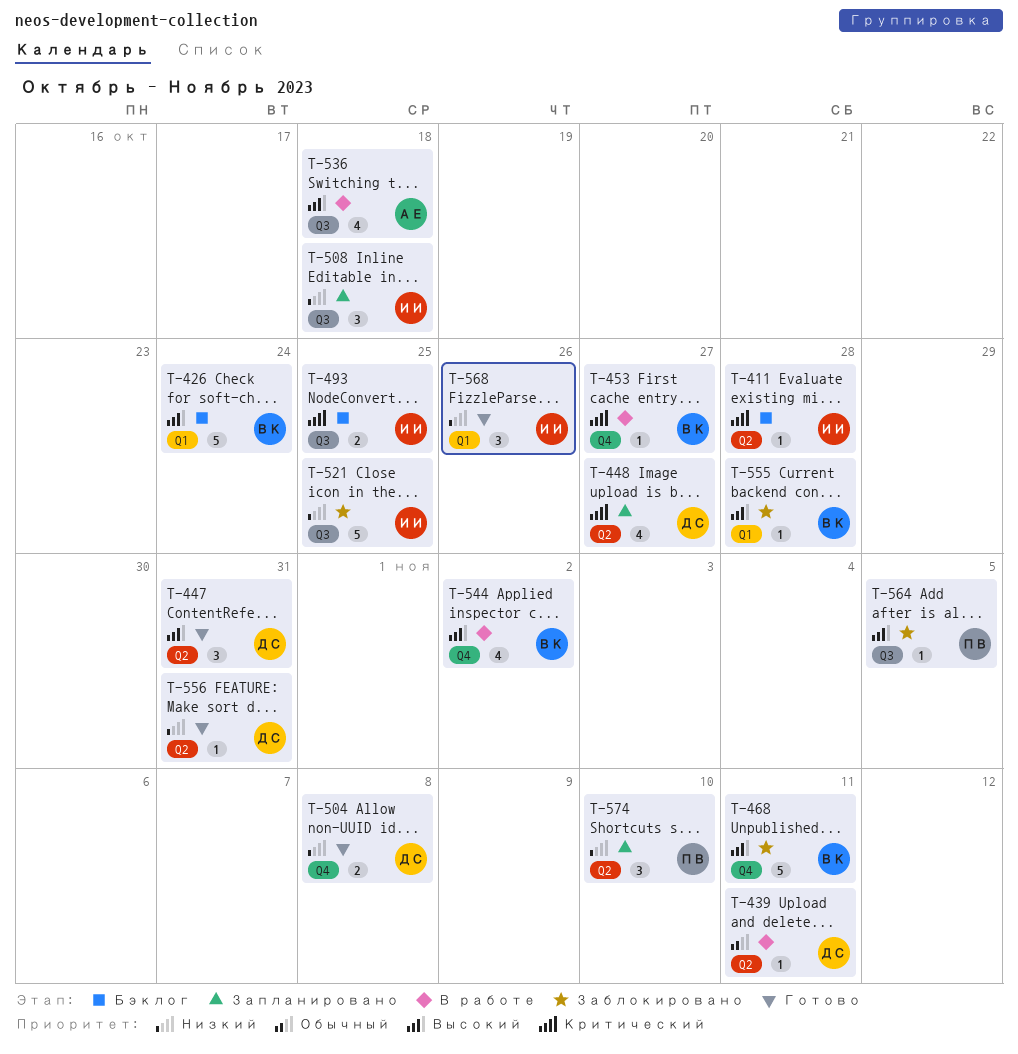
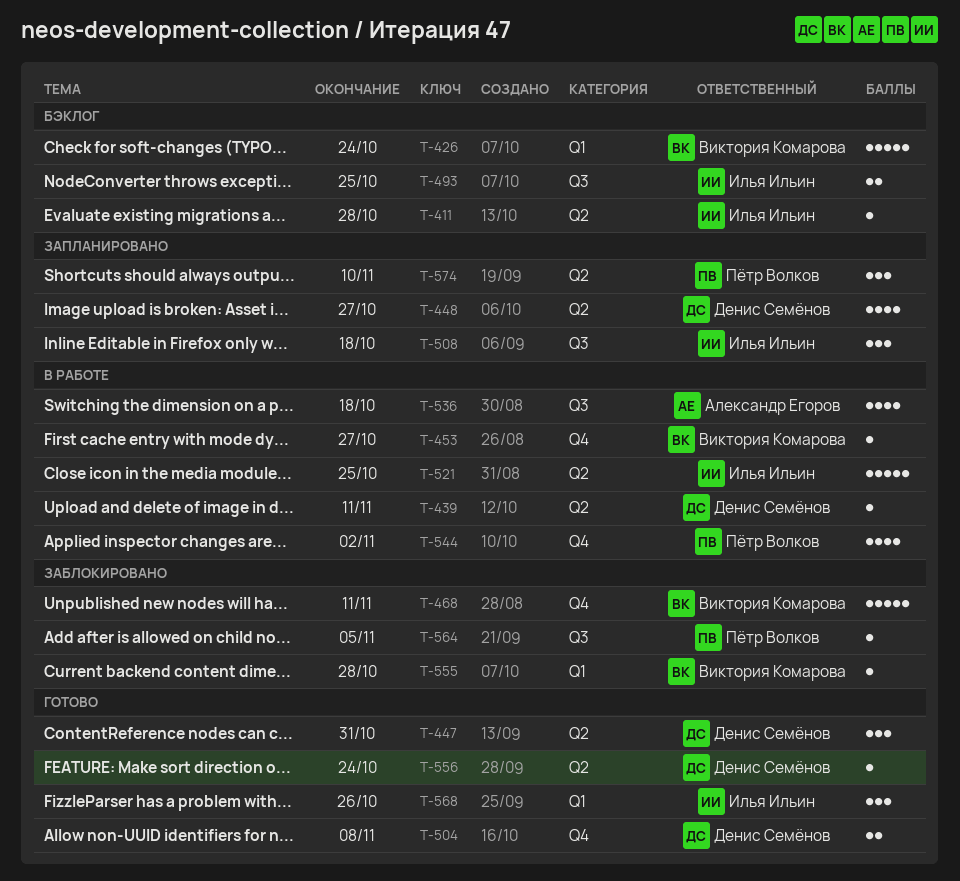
T-521, status: Заблокировано -> В работе
T-521, label: Q3 -> Q2
T-544, owner: Виктория Комарова -> Пётр Волков
T-556, due: Oct 31 -> Oct 24

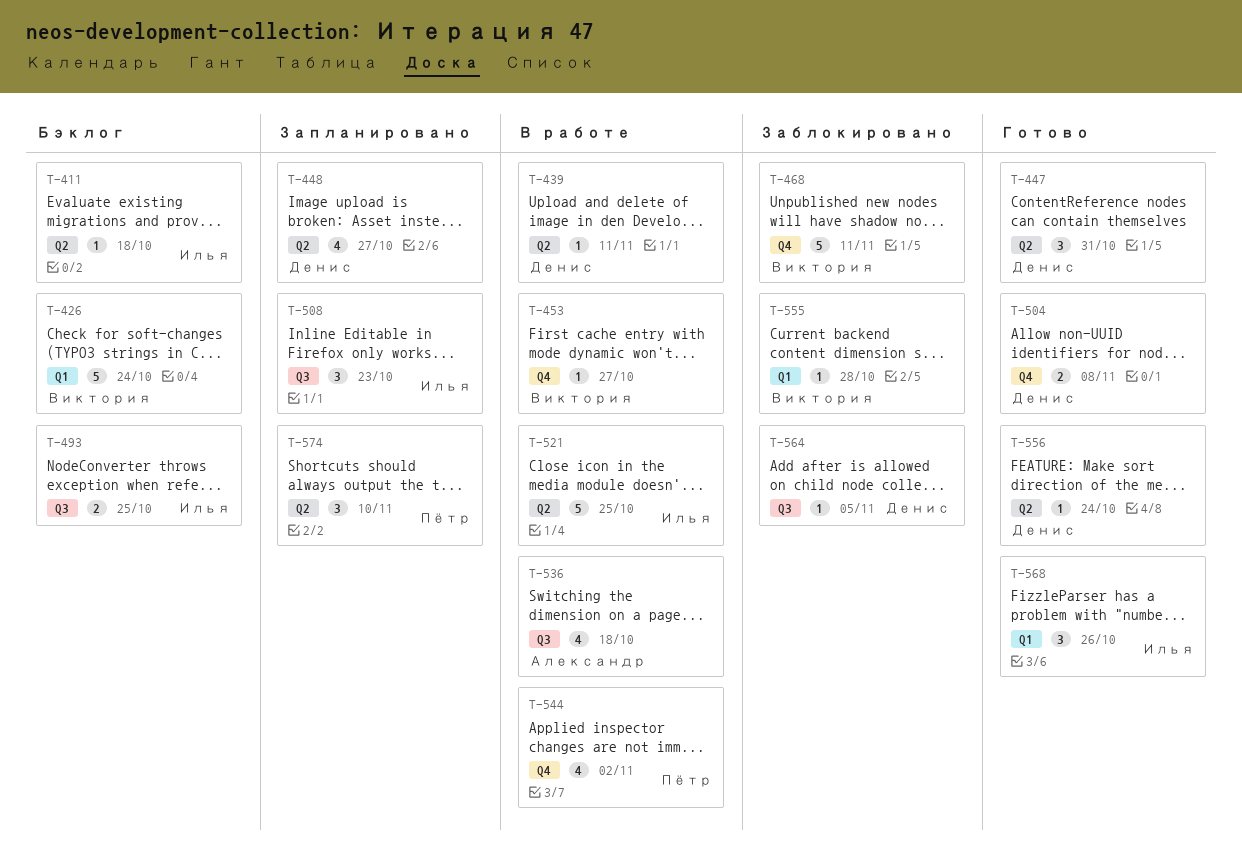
T-411, due: Oct 28 -> Oct 18
T-508, due: Oct 18 -> Oct 23
T-564, owner: Пётр Волков -> Денис Семёнов

